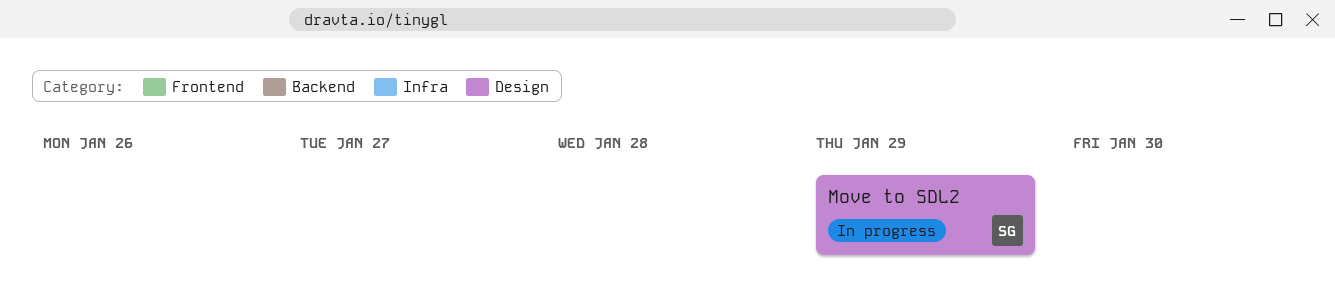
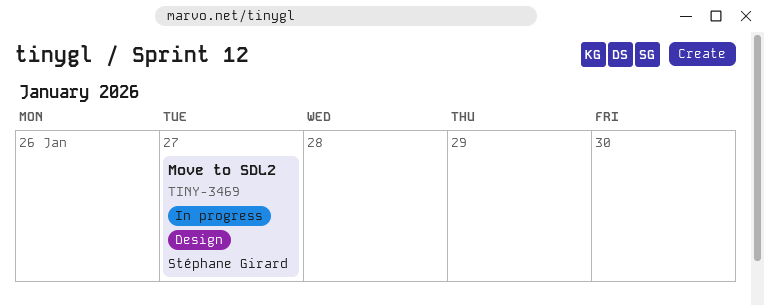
Move to SDL2, due: Jan 29 -> Jan 27

